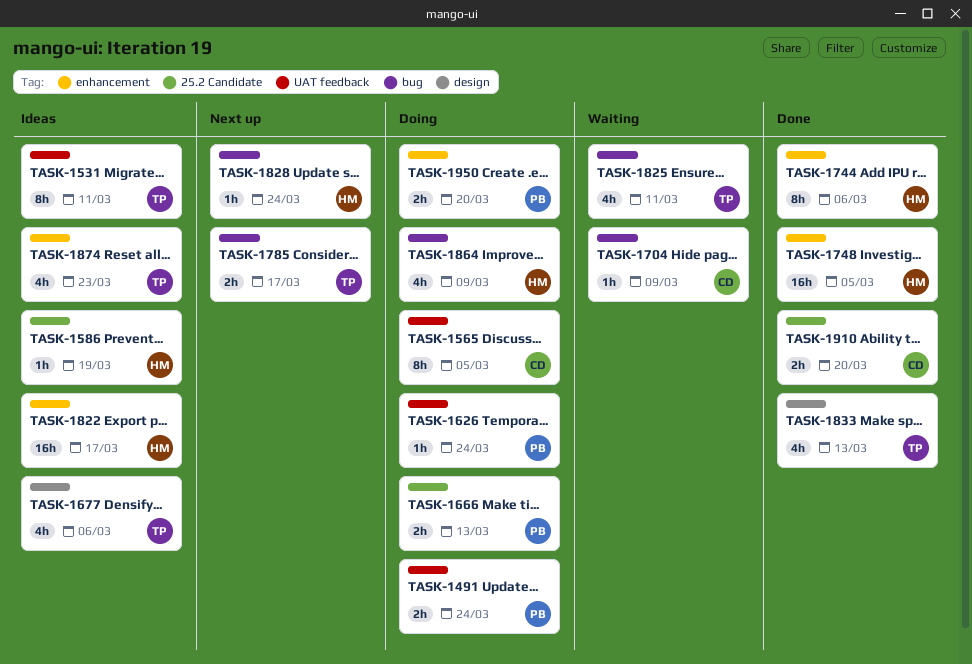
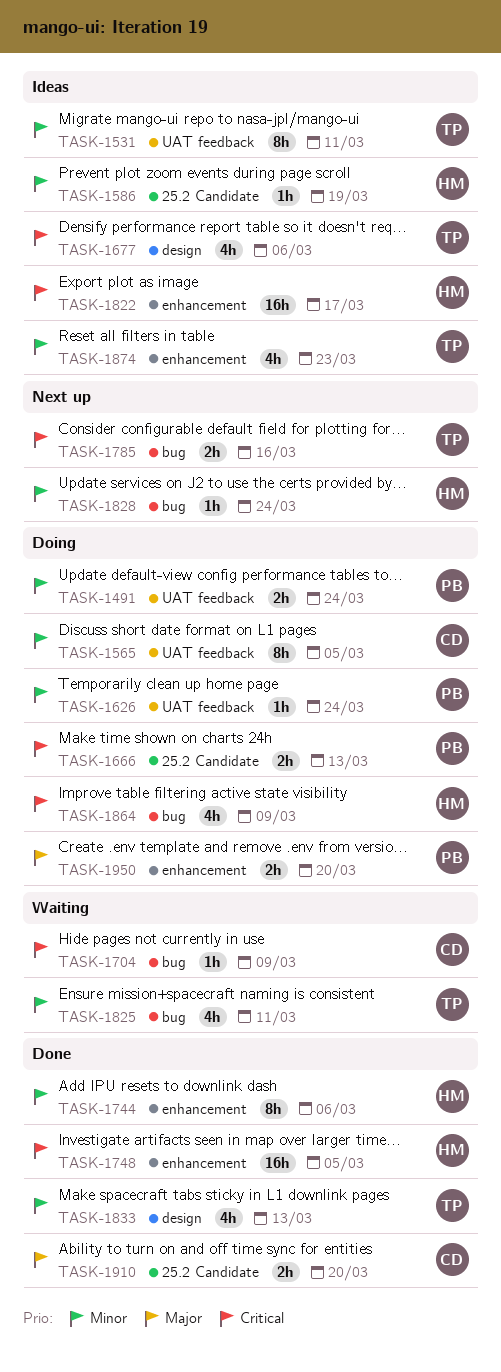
TASK-1785, due: Mar 17 -> Mar 16

